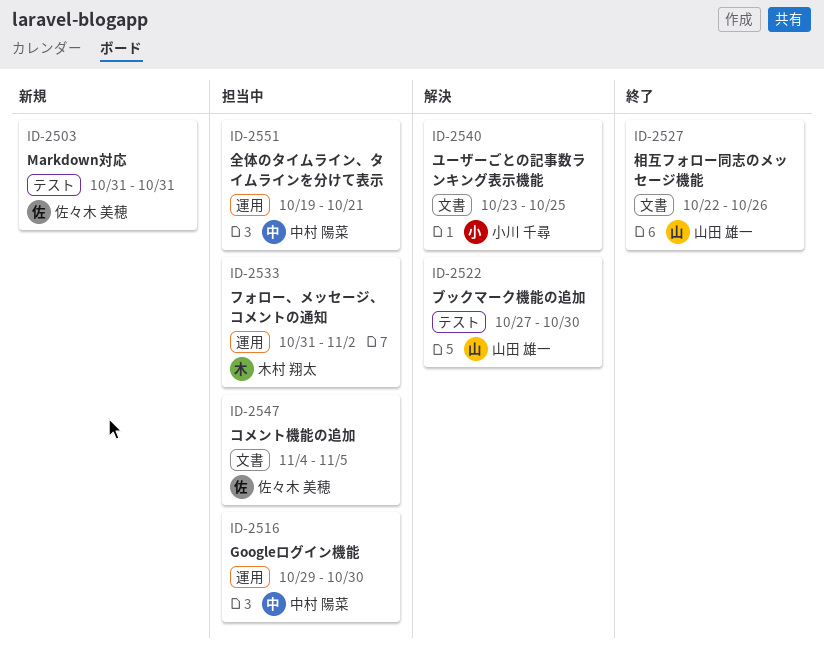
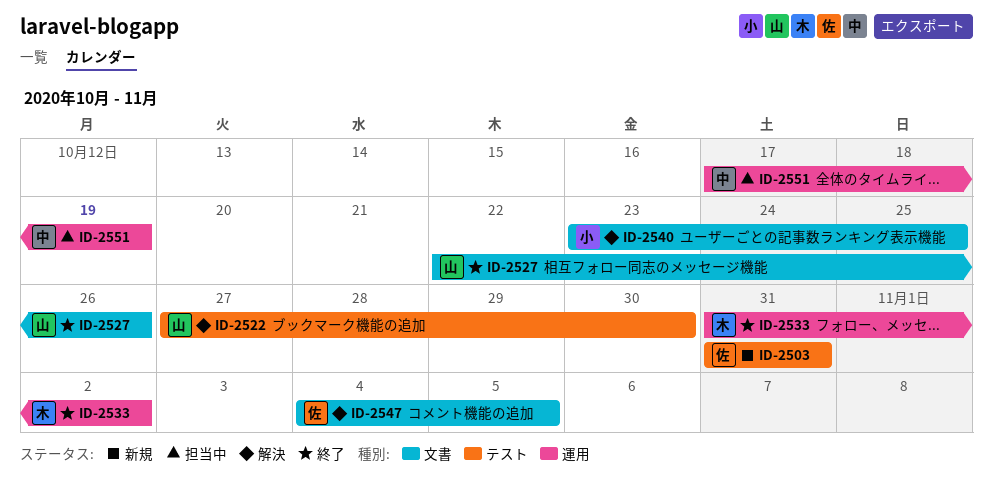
ID-2516: present -> none
ID-2533, status: 担当中 -> 終了
ID-2547, status: 担当中 -> 解決
ID-2551, start: Oct 19 -> Oct 17
ID-2551, due: Oct 21 -> Oct 19

